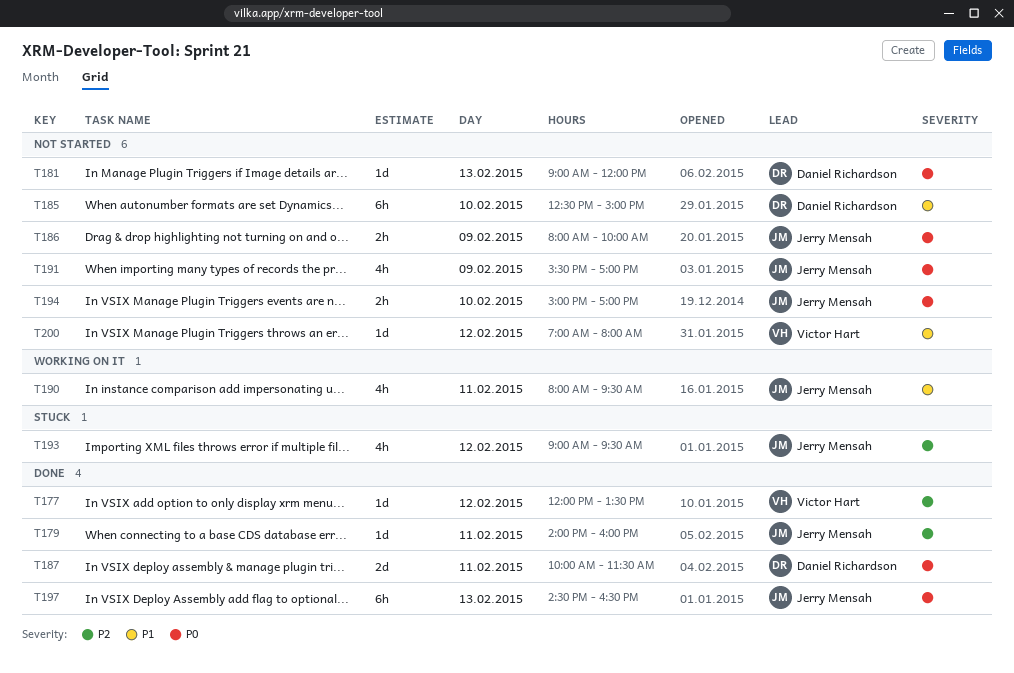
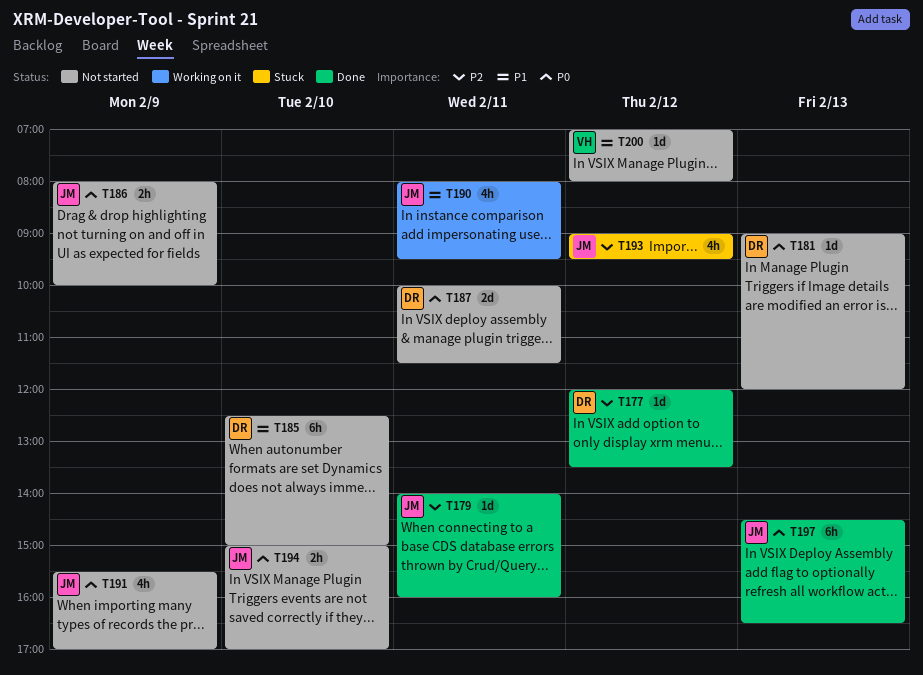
T177, owner: Victor Hart -> Daniel Richardson
T187, status: Done -> Not started

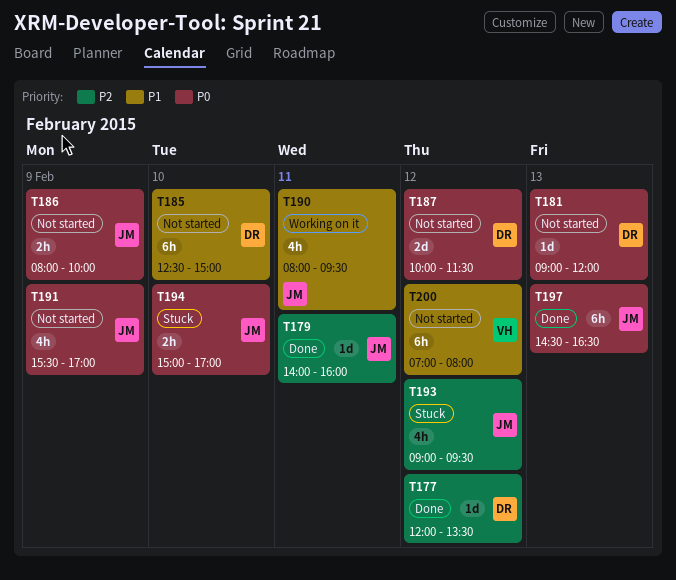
T187, day: Feb 11 -> Feb 12
T194, status: Not started -> Stuck
T200, estimate: 1d -> 6h

